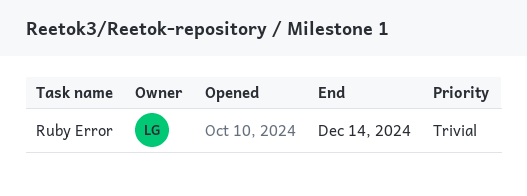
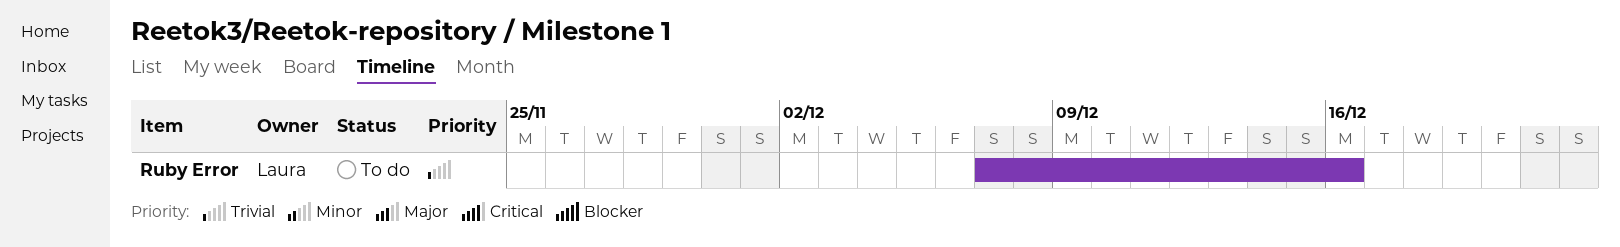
Ruby Error, due: Dec 14 -> Dec 16

